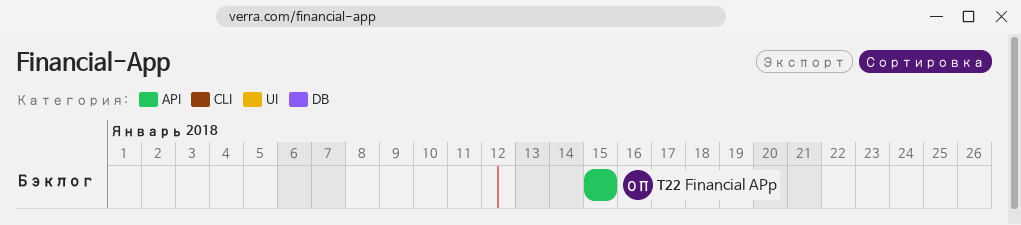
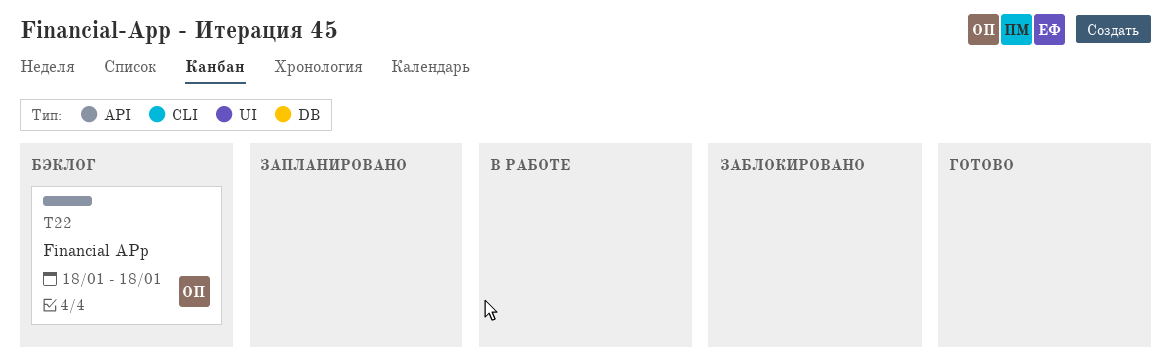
T22, start: Jan 15 -> Jan 18
T22, due: Jan 15 -> Jan 18

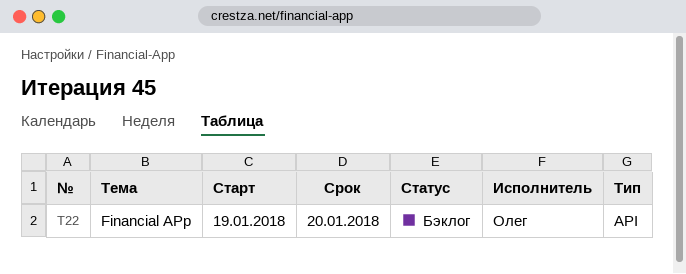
T22, start: Jan 18 -> Jan 19
T22, due: Jan 18 -> Jan 20

